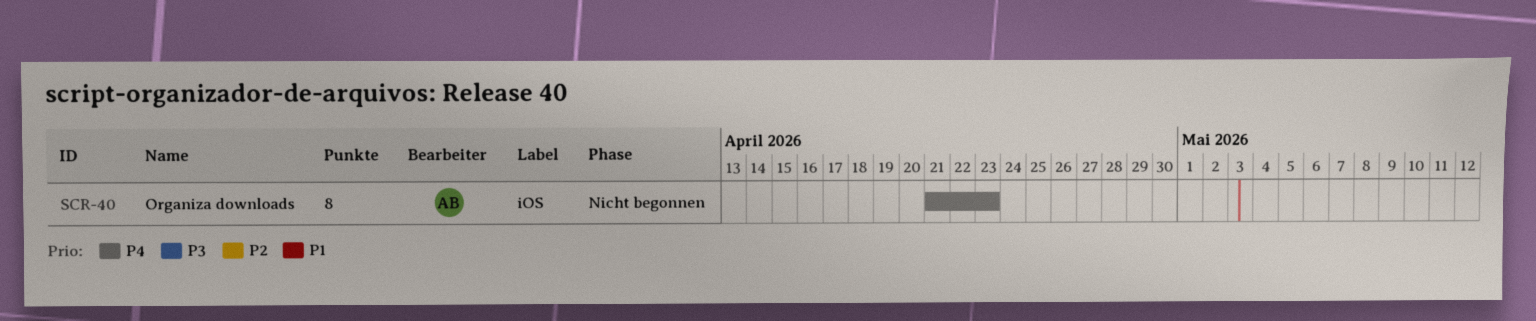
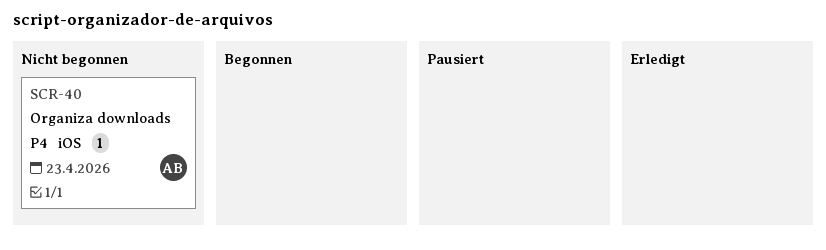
SCR-40, estimate: 8 -> 1

